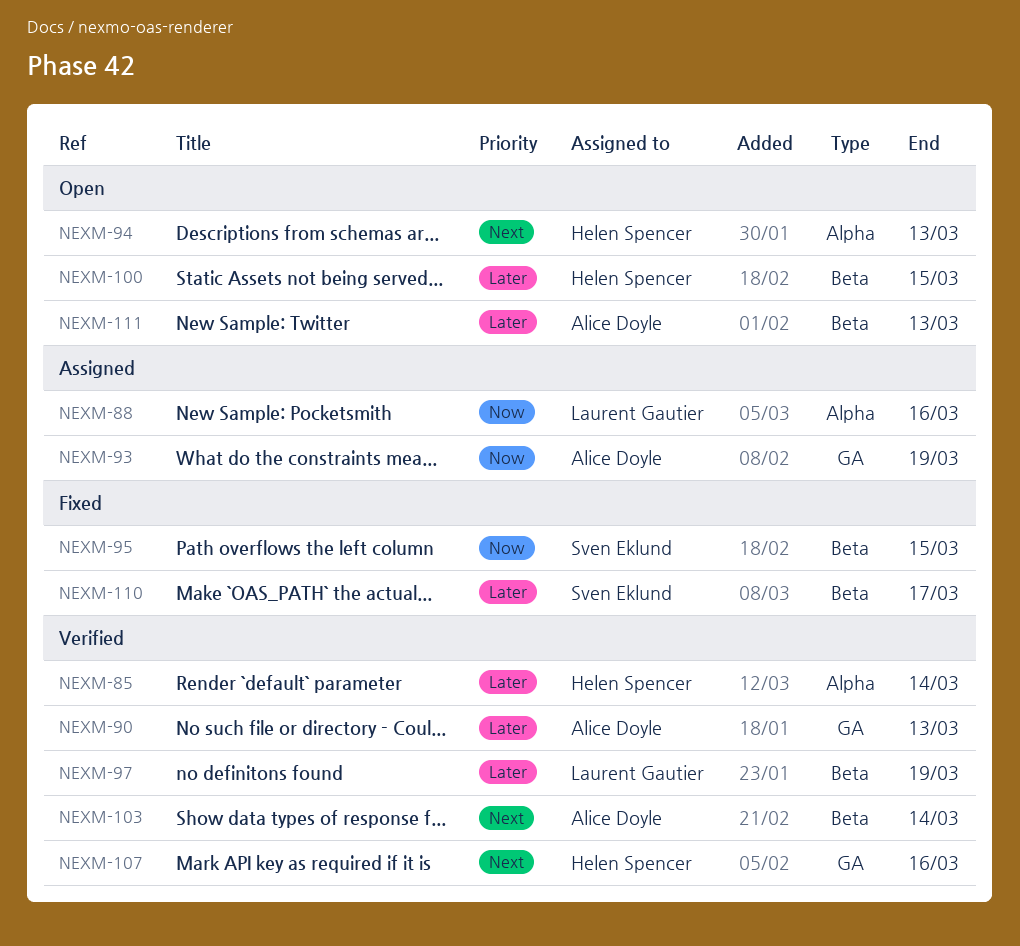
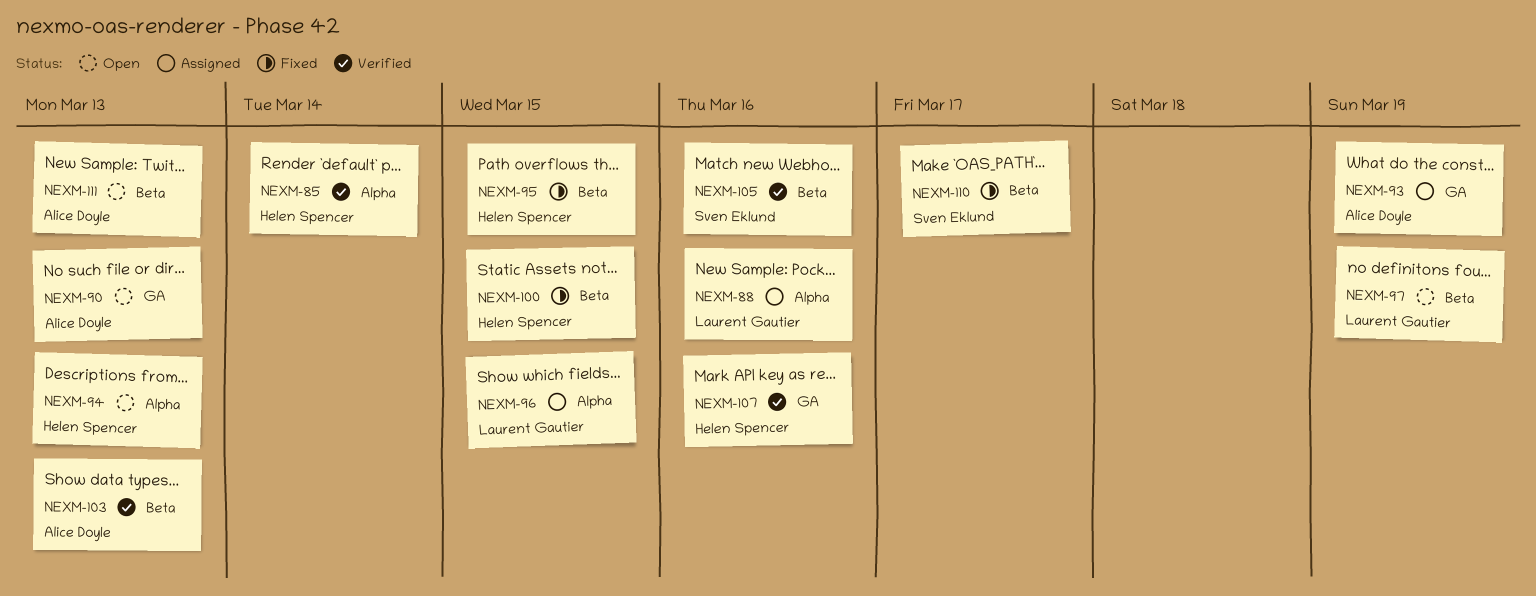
NEXM-90, status: Verified -> Open
NEXM-95, owner: Sven Eklund -> Helen Spencer
NEXM-96: none -> present
NEXM-97, status: Verified -> Open
NEXM-100, status: Open -> Fixed
NEXM-103, due: Mar 14 -> Mar 13
NEXM-105: none -> present

